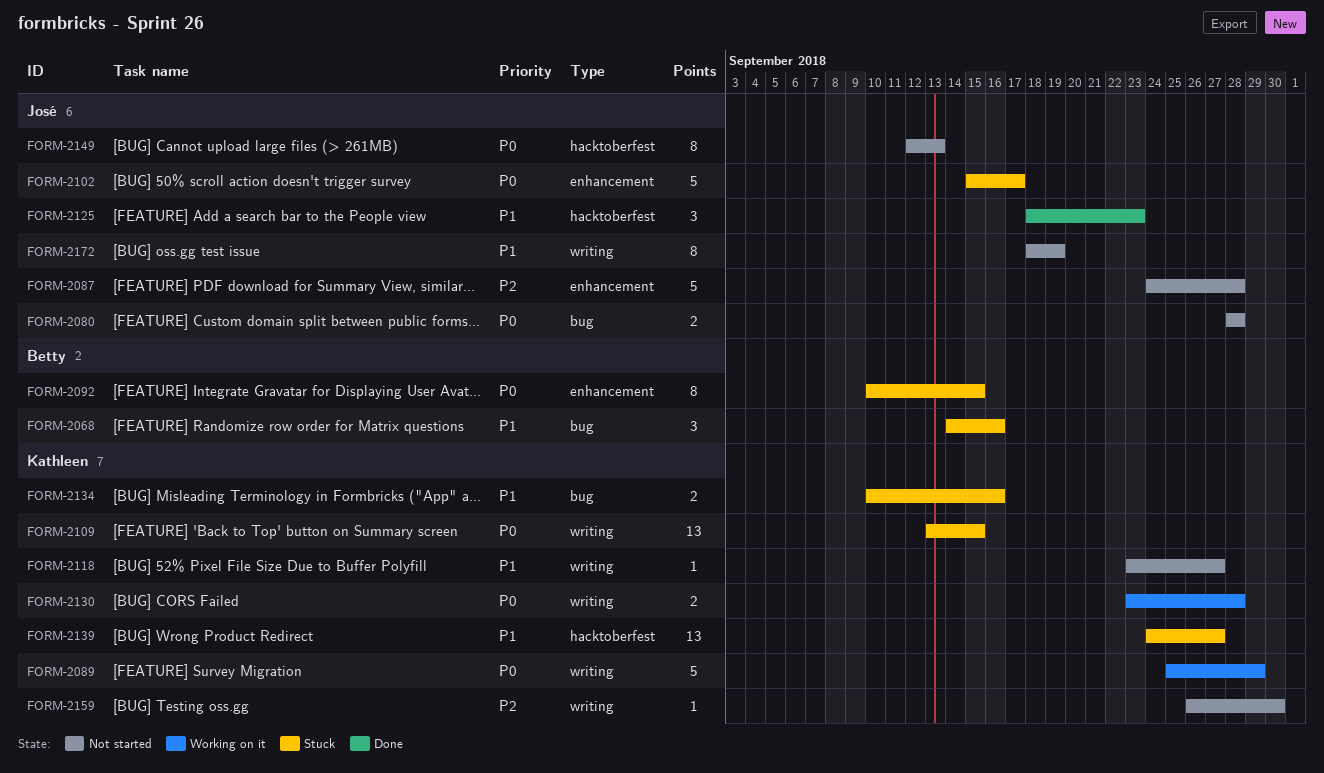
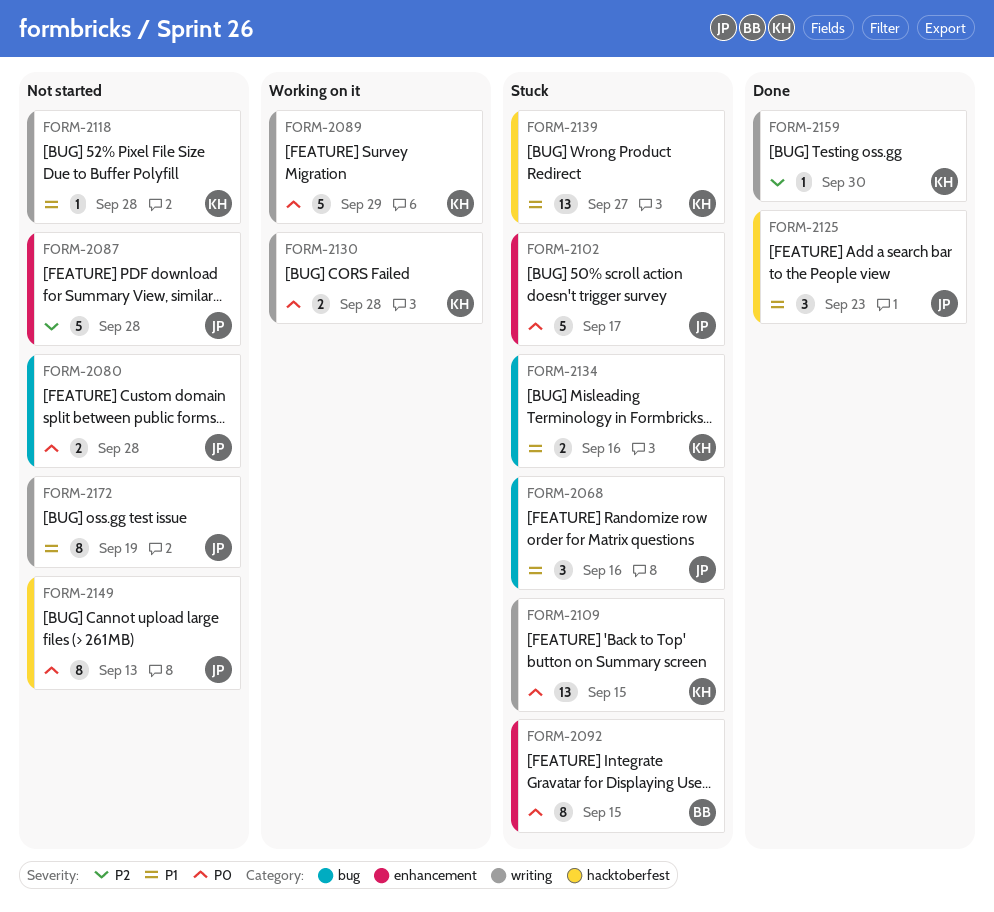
FORM-2068, owner: Betty -> José
FORM-2118, due: Sep 27 -> Sep 28
FORM-2159, status: Not started -> Done

